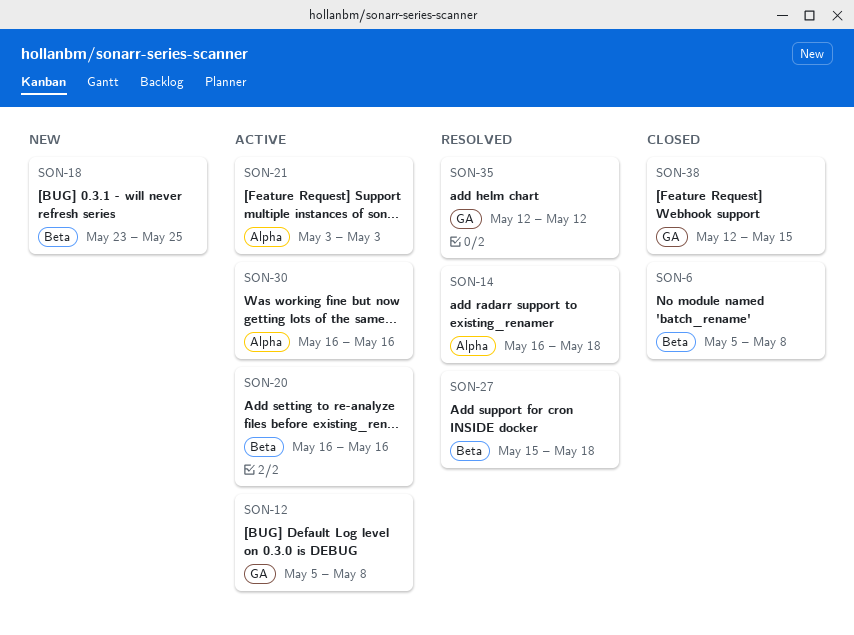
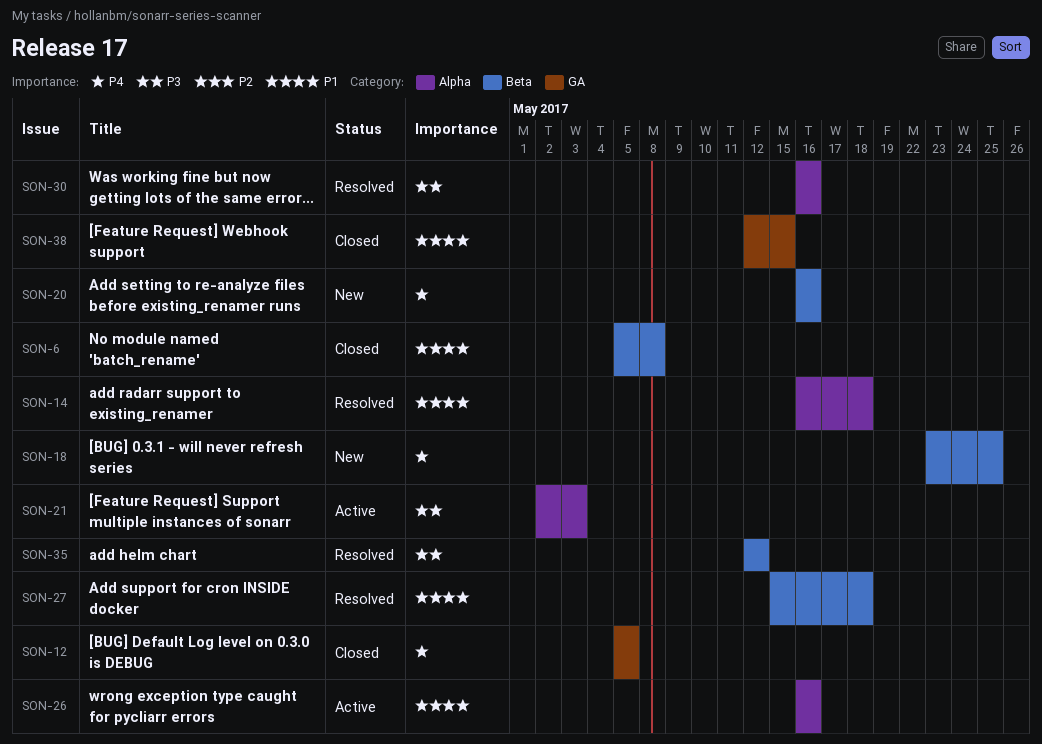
SON-12, status: Active -> Closed
SON-12, due: May 8 -> May 5
SON-20, status: Active -> New
SON-21, start: May 3 -> May 2
SON-26: none -> present
SON-30, status: Active -> Resolved
SON-35, label: GA -> Beta

